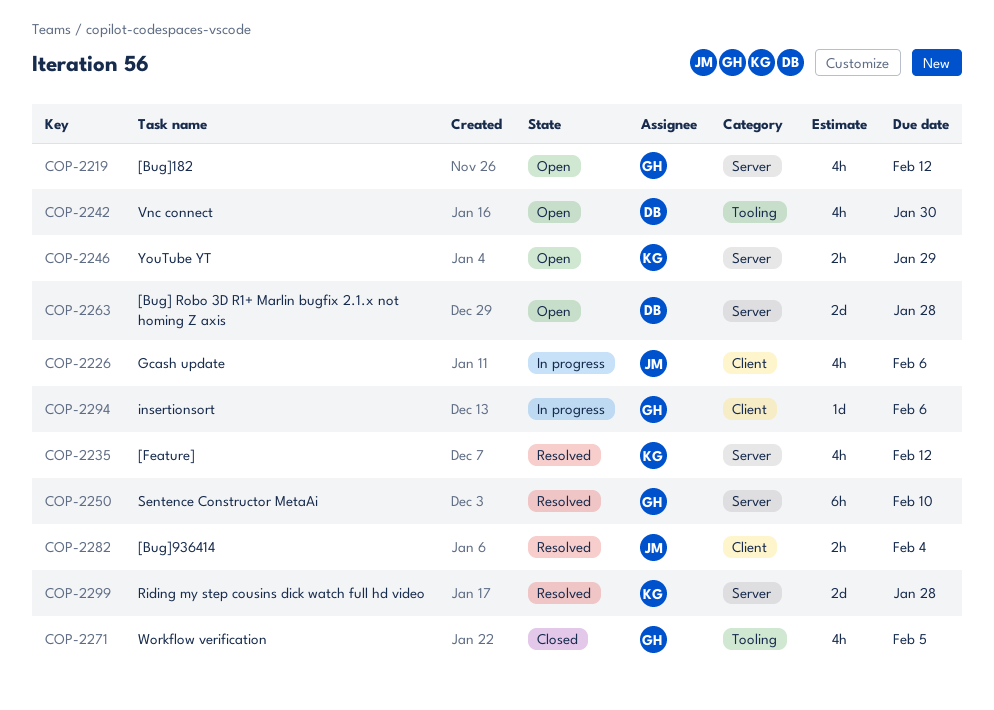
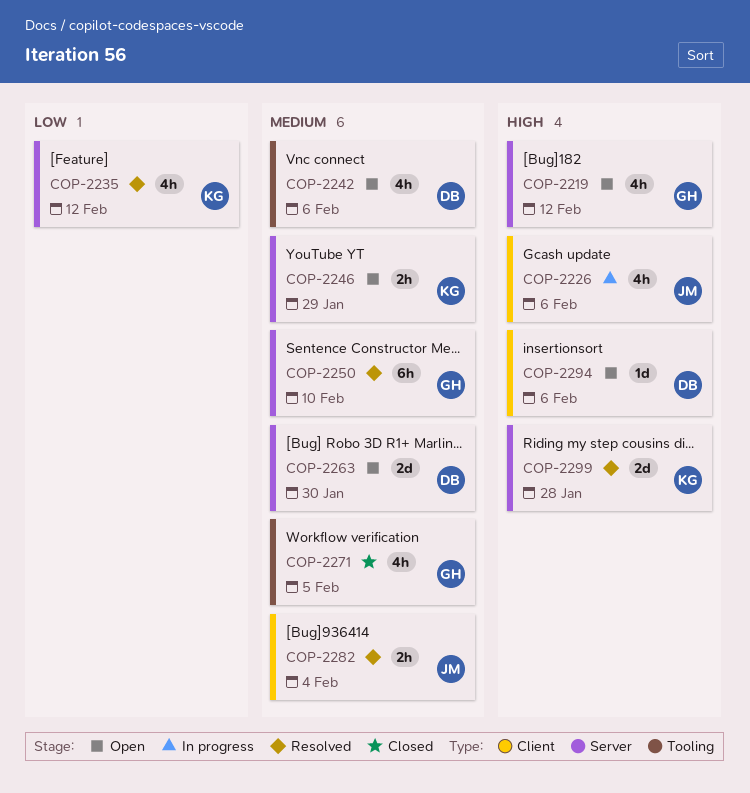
COP-2242, due: Jan 30 -> Feb 6
COP-2263, due: Jan 28 -> Jan 30
COP-2294, status: In progress -> Open
COP-2294, owner: GH -> DB

